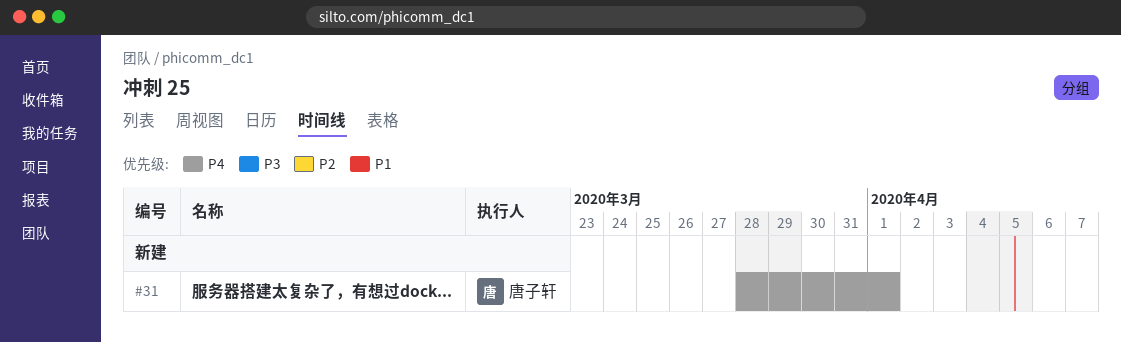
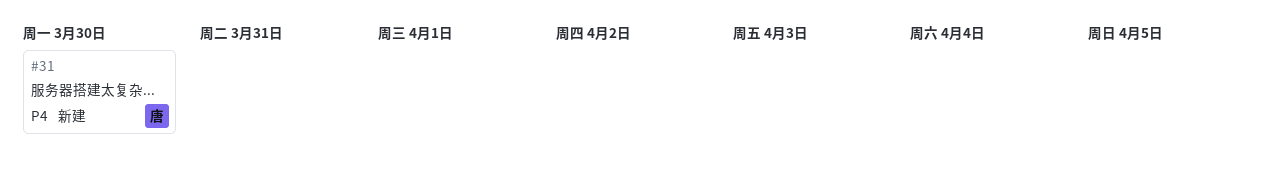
#31, due: Apr 1 -> Mar 30

